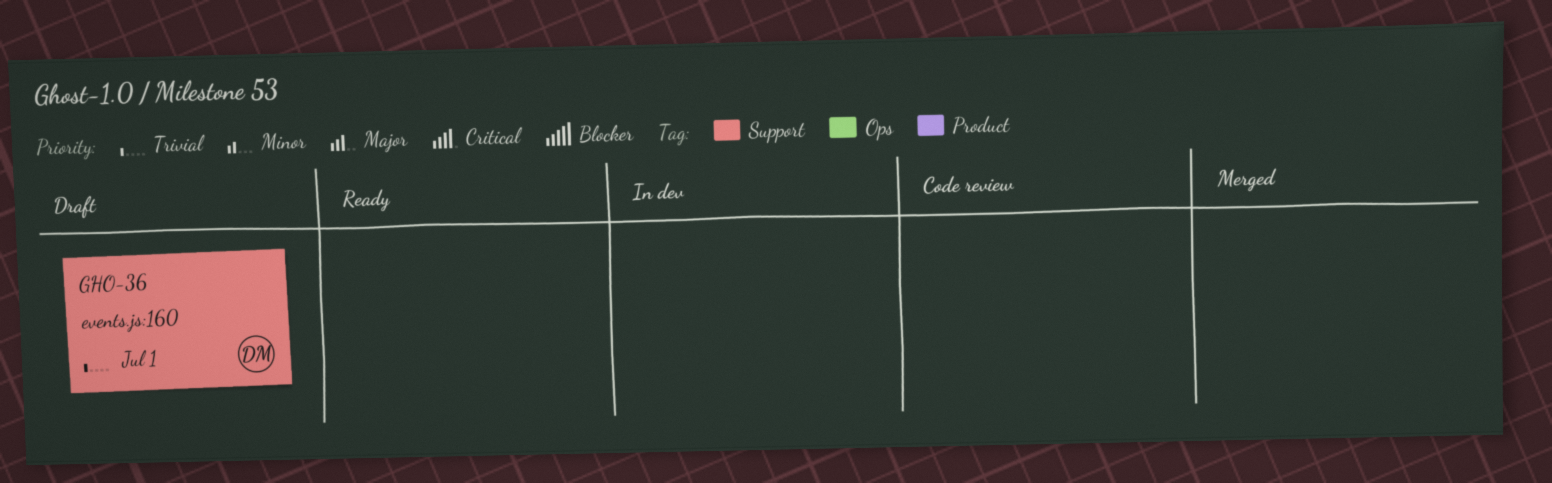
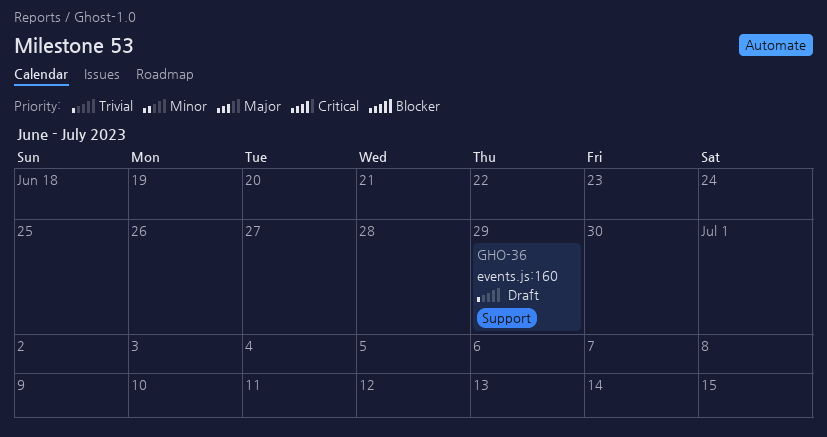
GHO-36, due: Jul 1 -> Jun 29

